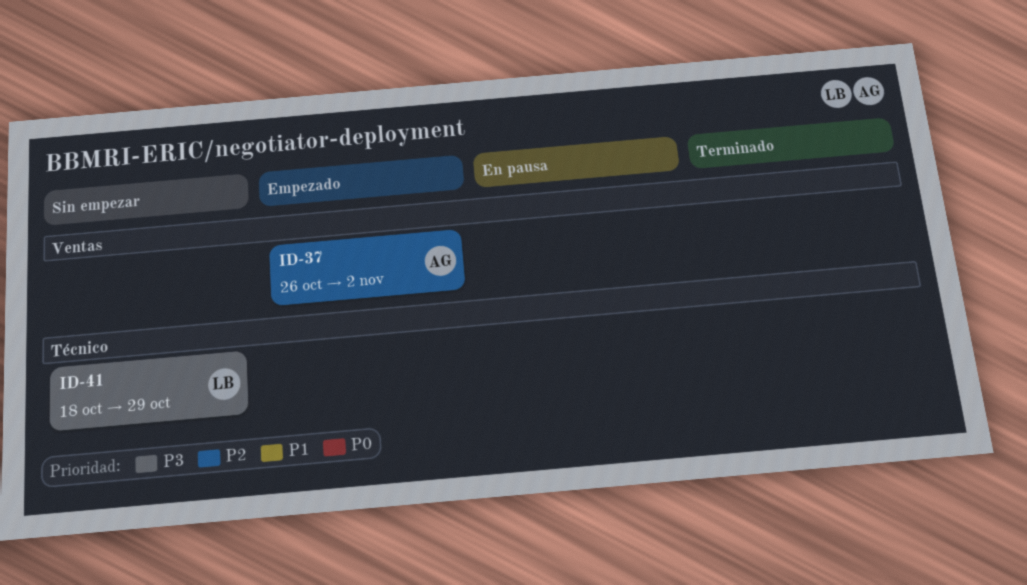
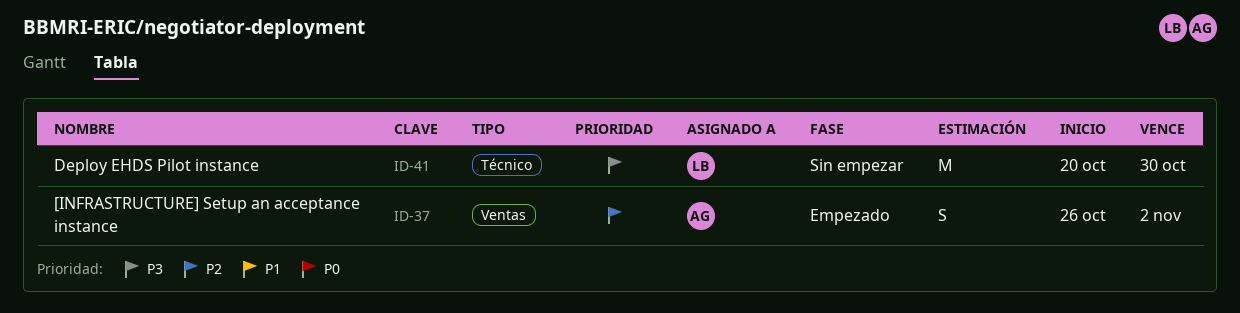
ID-41, start: Oct 18 -> Oct 20
ID-41, due: Oct 29 -> Oct 30

